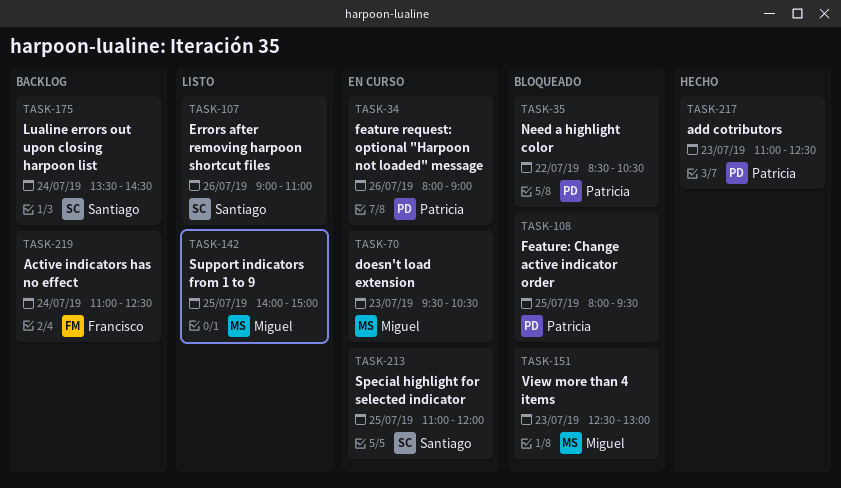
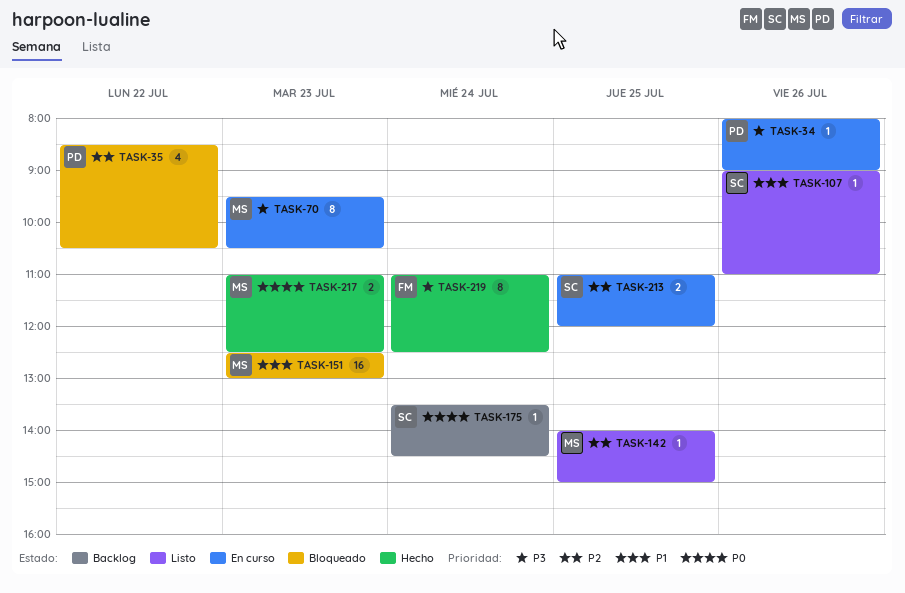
TASK-108: present -> none
TASK-217, owner: Patricia -> Miguel
TASK-219, status: Backlog -> Hecho

